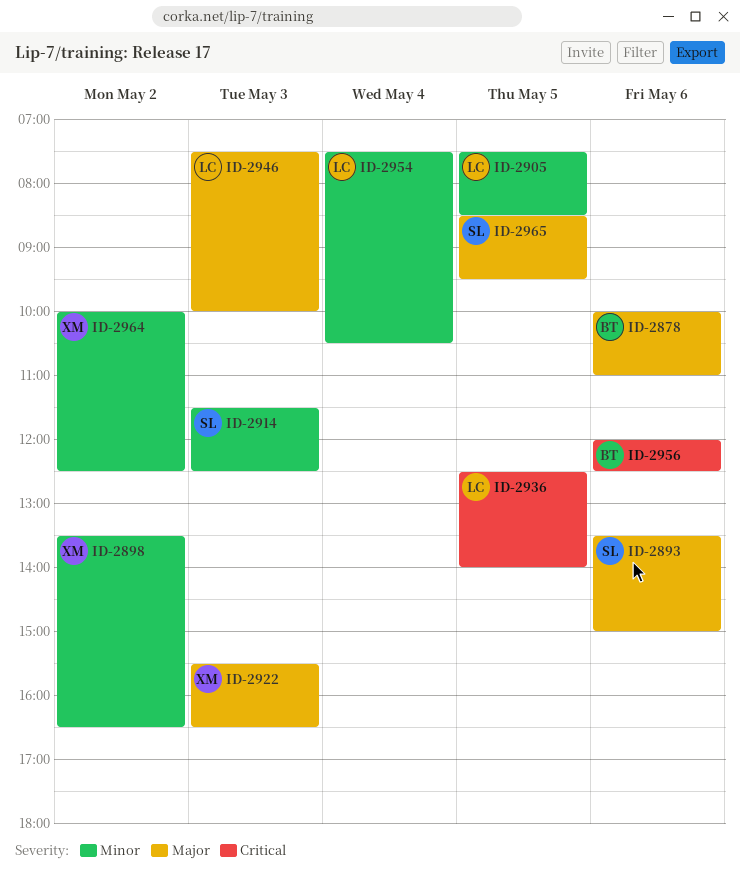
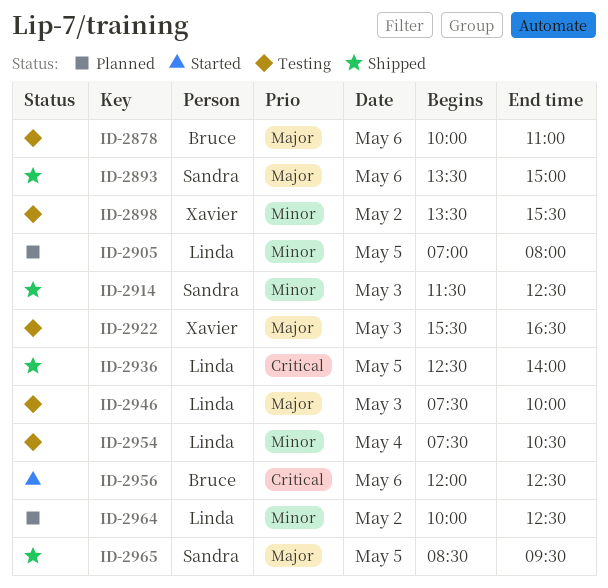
ID-2898, ends: 16:30 -> 15:30
ID-2905, begins: 07:30 -> 07:00
ID-2905, ends: 08:30 -> 08:00
ID-2964, owner: Xavier -> Linda

